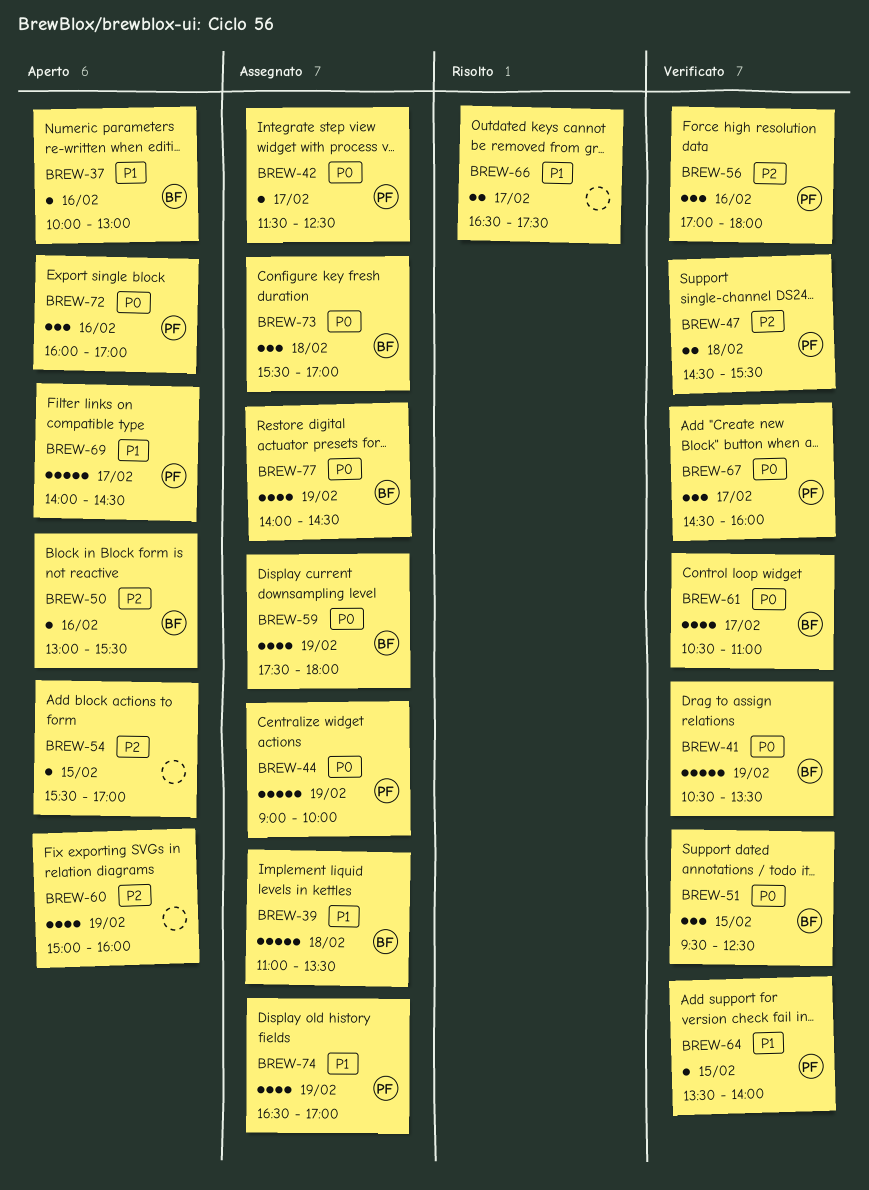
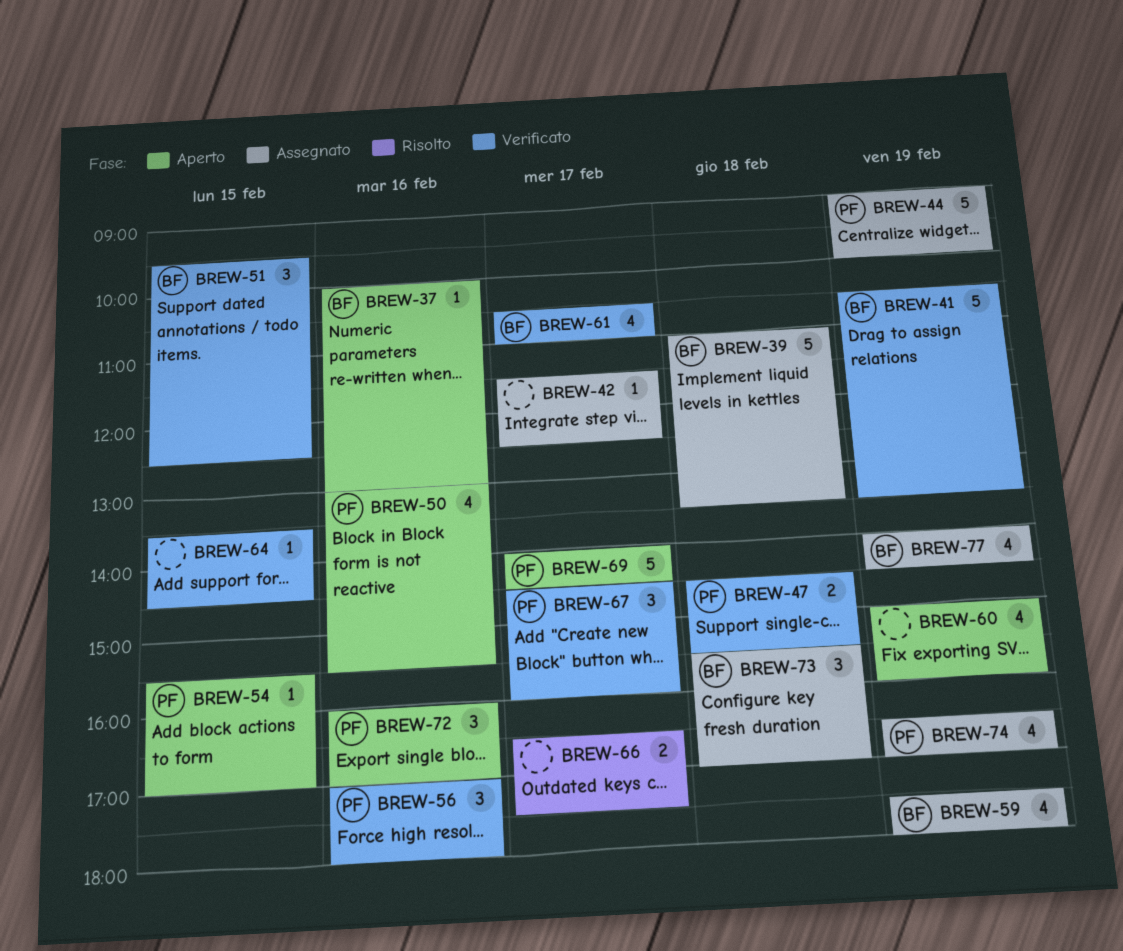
BREW-42, owner: PF -> none
BREW-50, owner: BF -> PF
BREW-50, estimate: 1 -> 4
BREW-54, owner: none -> PF
BREW-64, owner: PF -> none
BREW-64, ends: 14:00 -> 14:30

